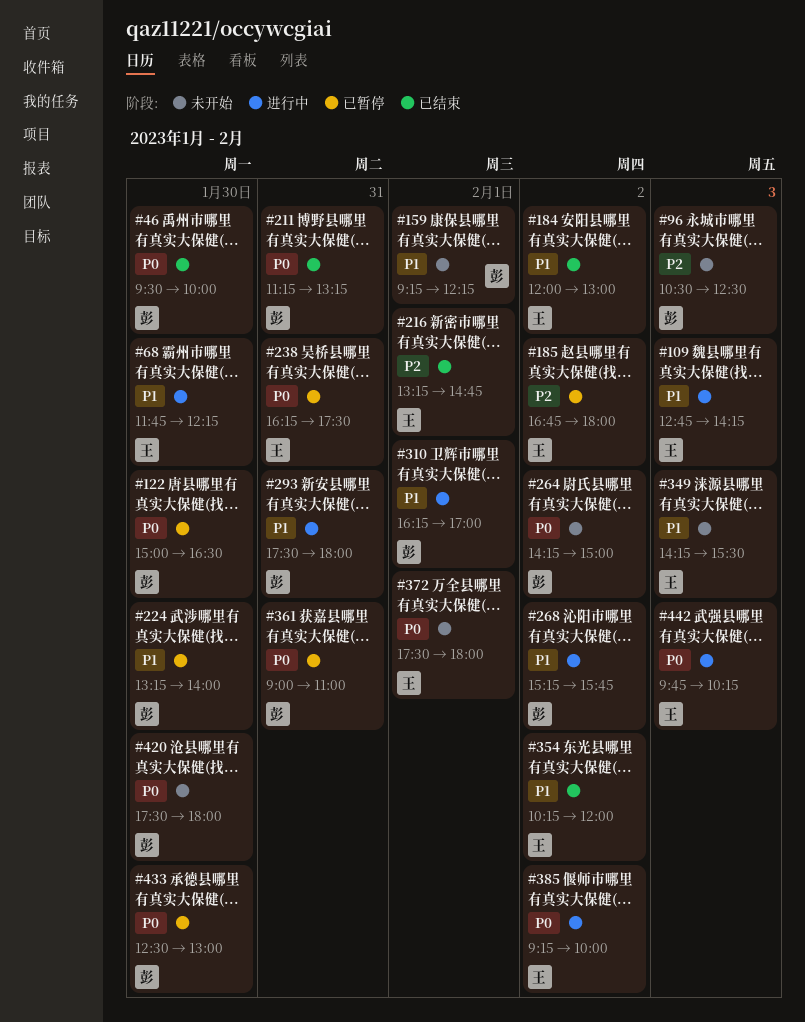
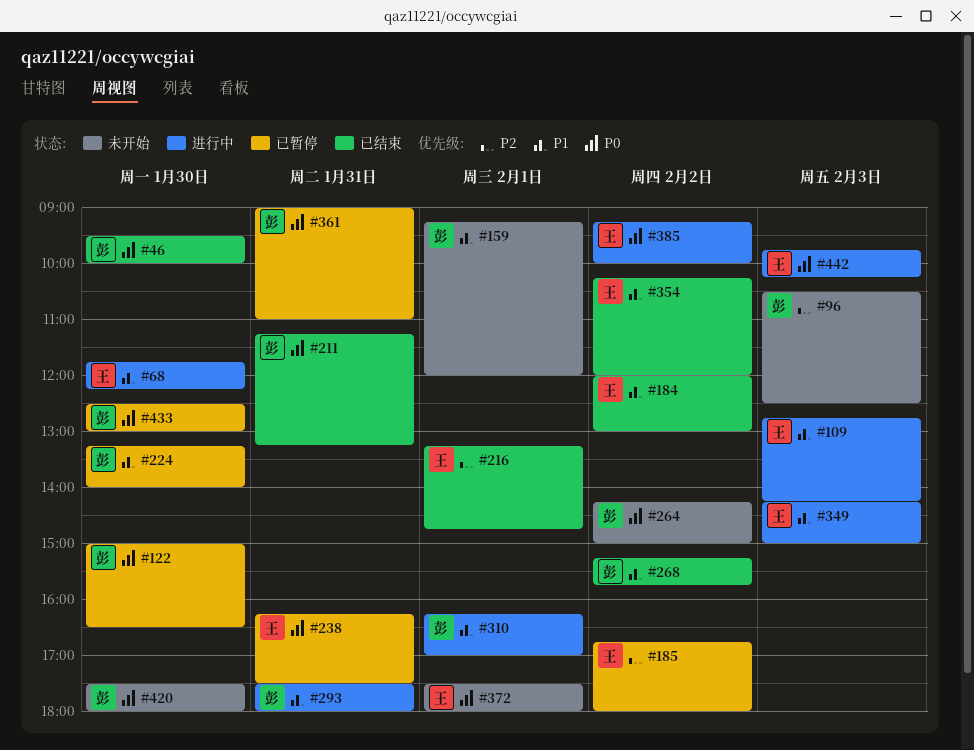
#159, ends: 12:15 -> 12:00
#268, status: 进行中 -> 已结束
#349, status: 未开始 -> 进行中
#349, ends: 15:30 -> 15:00

